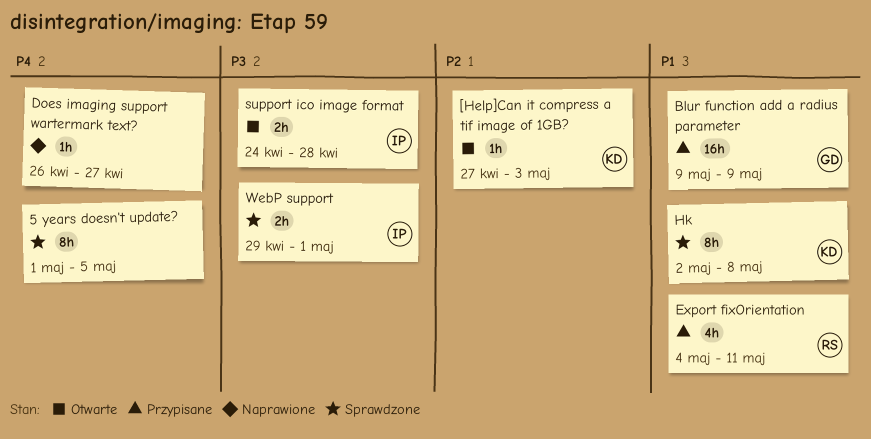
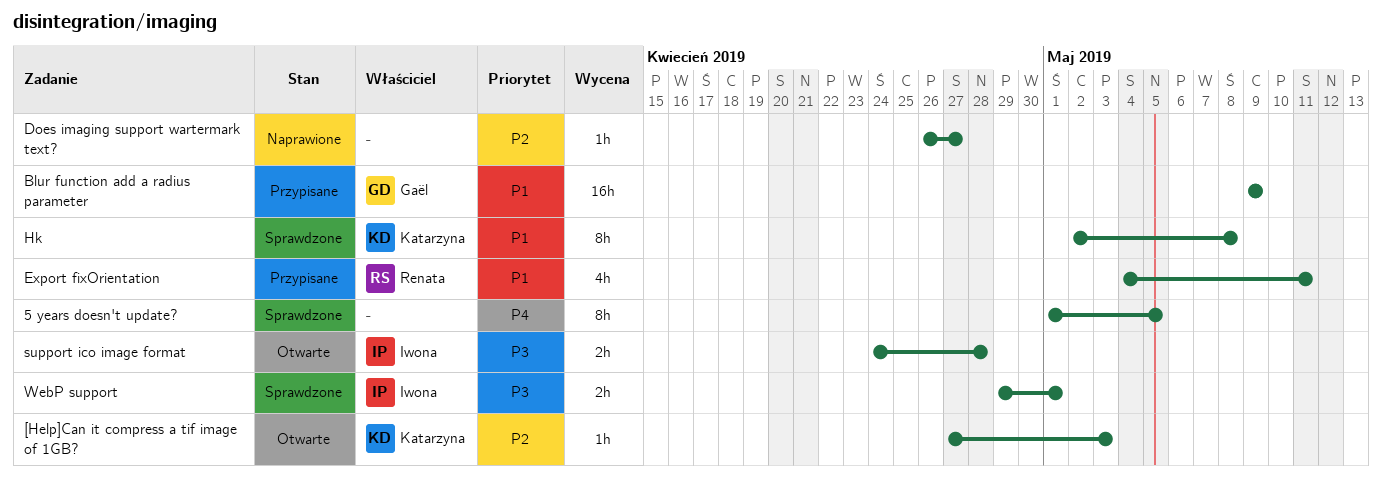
Does imaging support wartermark text?, priority: P4 -> P2

